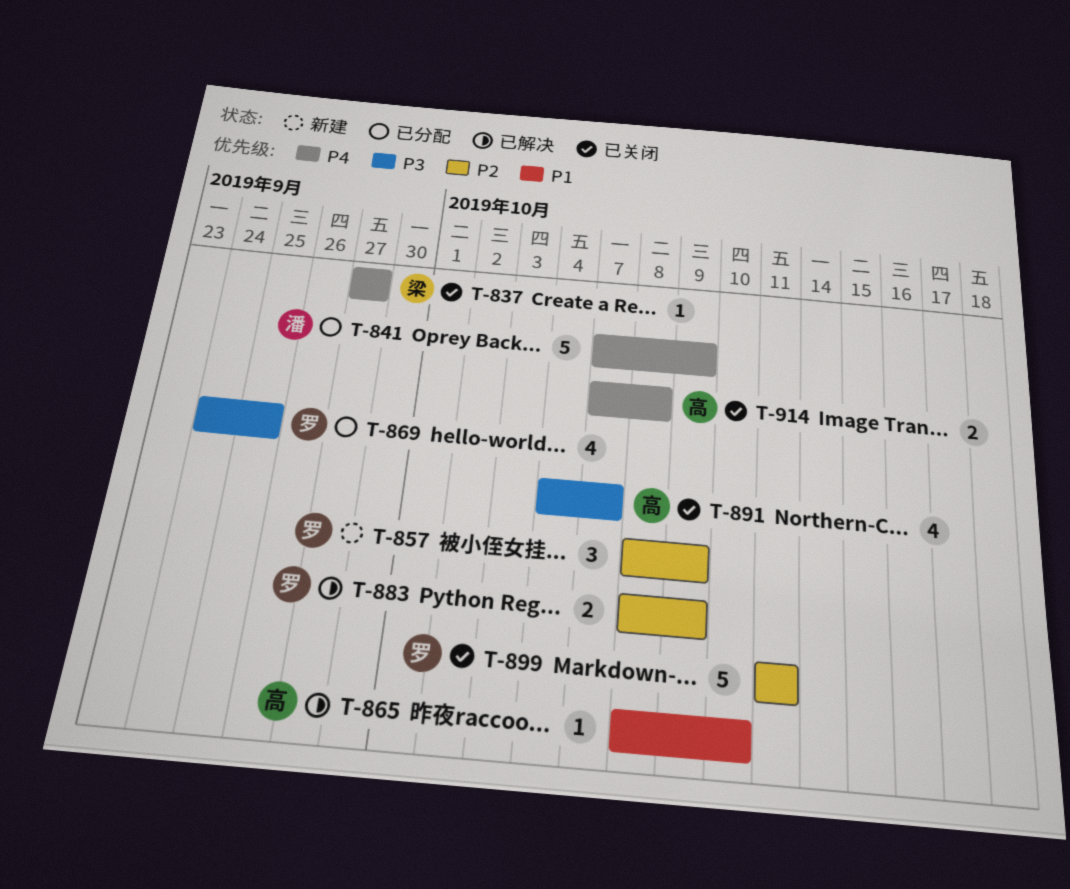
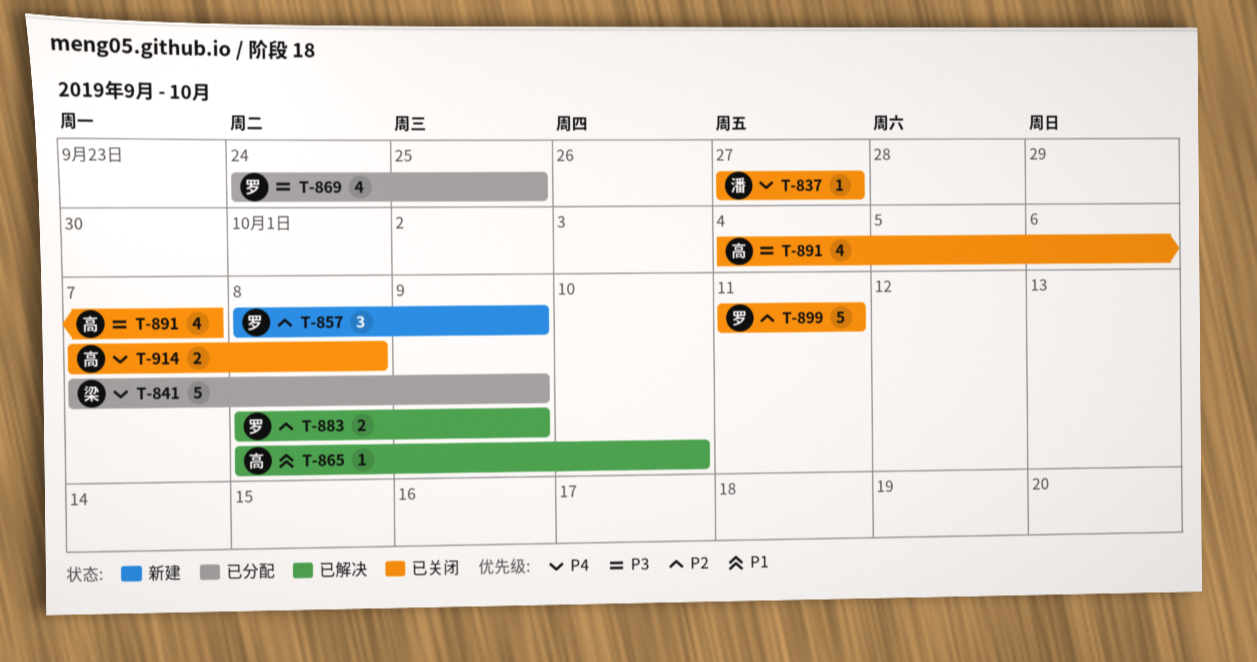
T-837, owner: 梁 -> 潘
T-841, owner: 潘 -> 梁

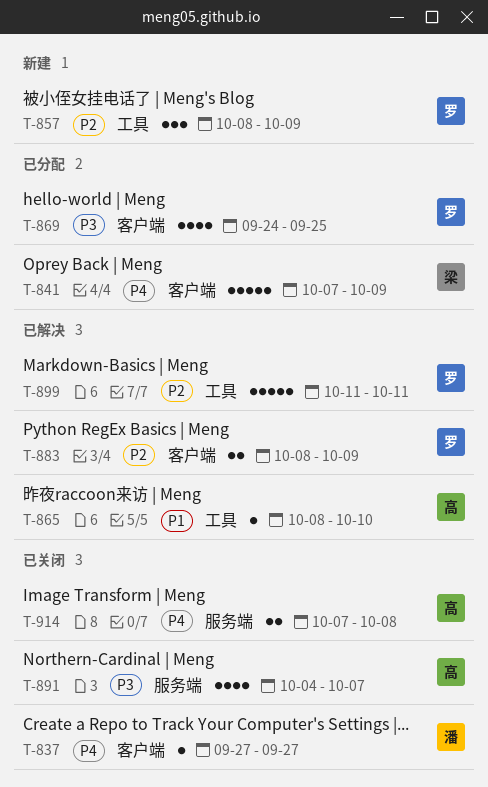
T-899, status: 已关闭 -> 已解决

